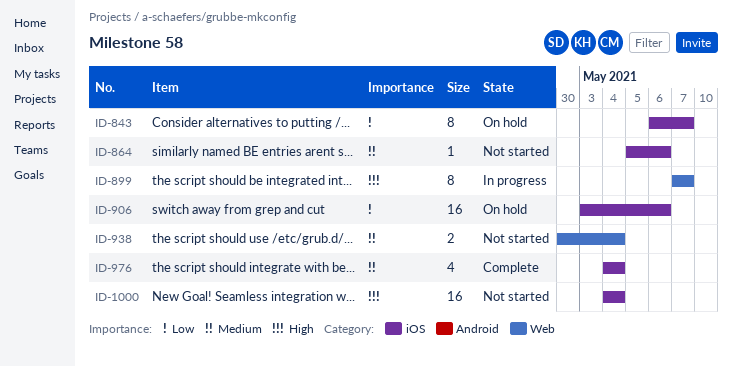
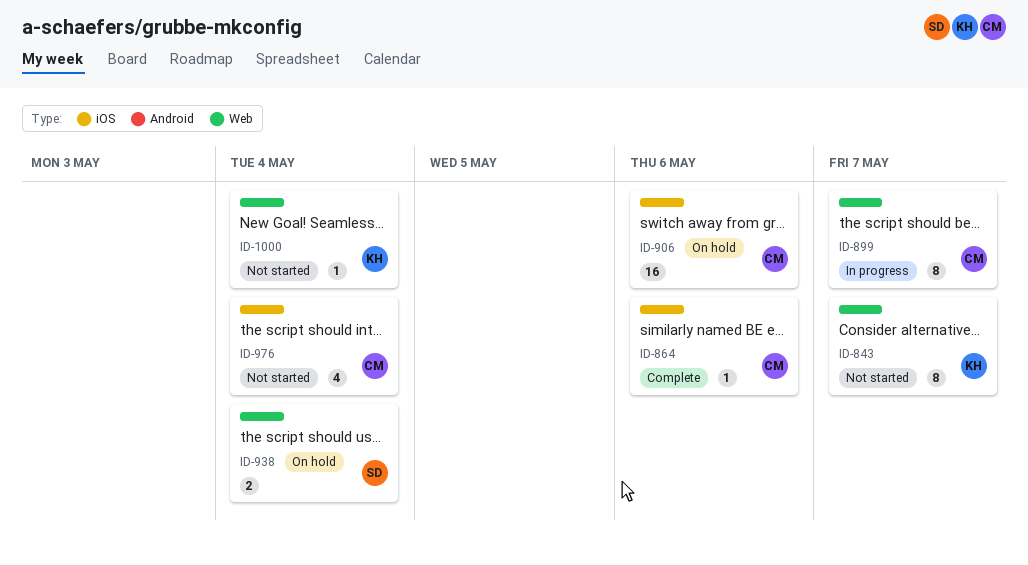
ID-843, status: On hold -> Not started
ID-843, label: iOS -> Web
ID-864, status: Not started -> Complete
ID-938, status: Not started -> On hold
ID-976, status: Complete -> Not started
ID-1000, label: iOS -> Web
ID-1000, estimate: 16 -> 1

